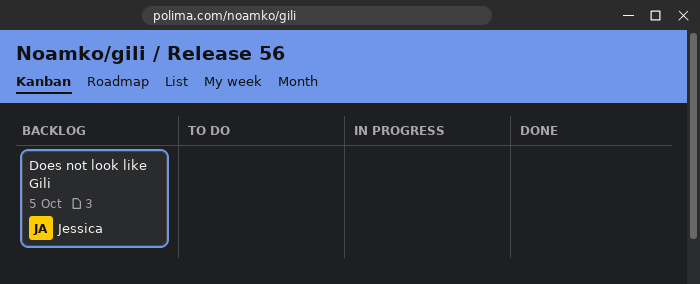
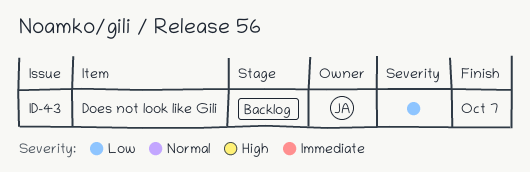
Does not look like Gili, due: Oct 5 -> Oct 7

